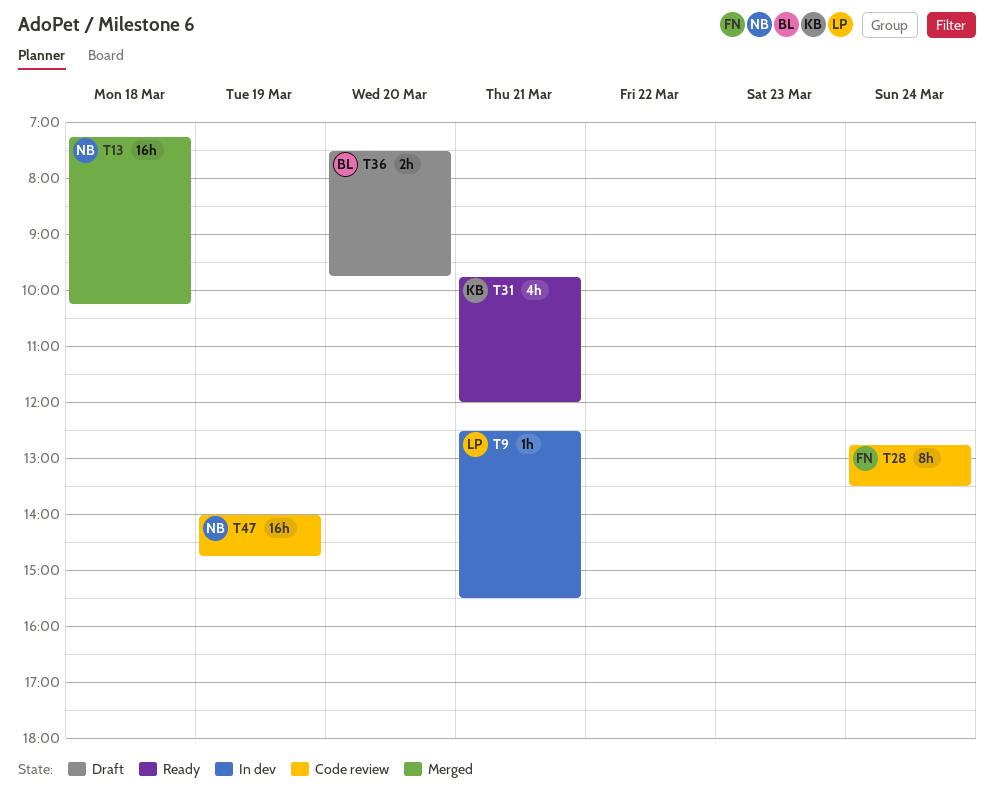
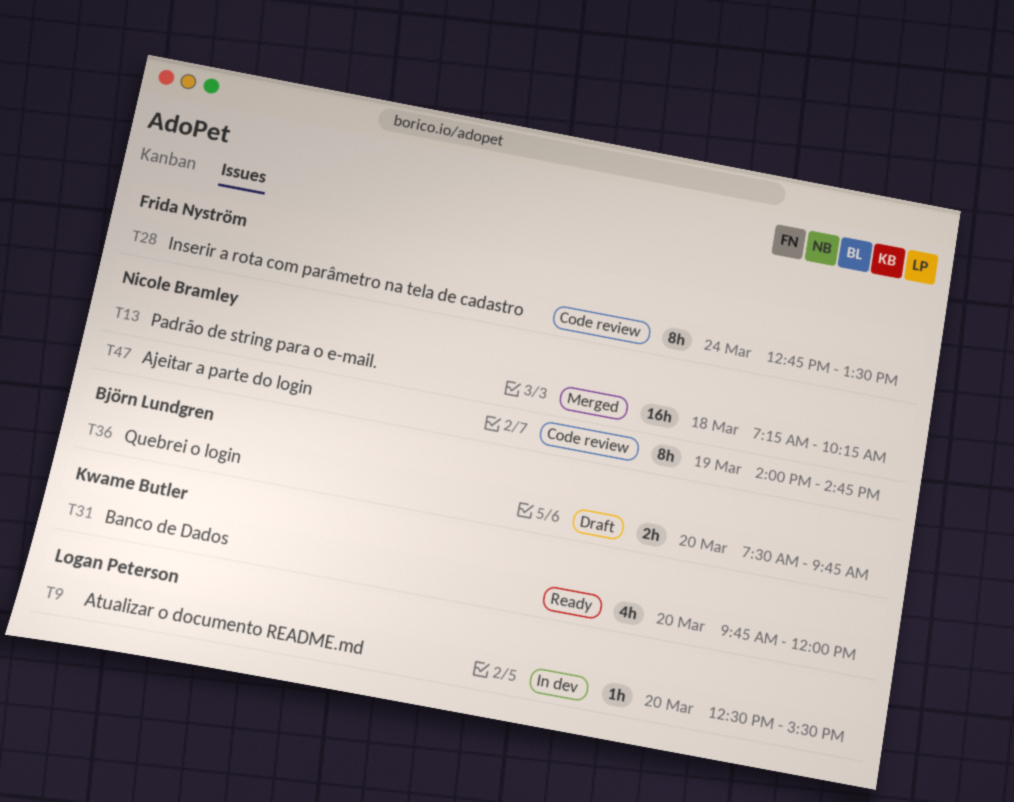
T9, day: Mar 21 -> Mar 20
T31, day: Mar 21 -> Mar 20
T47, estimate: 16h -> 8h

